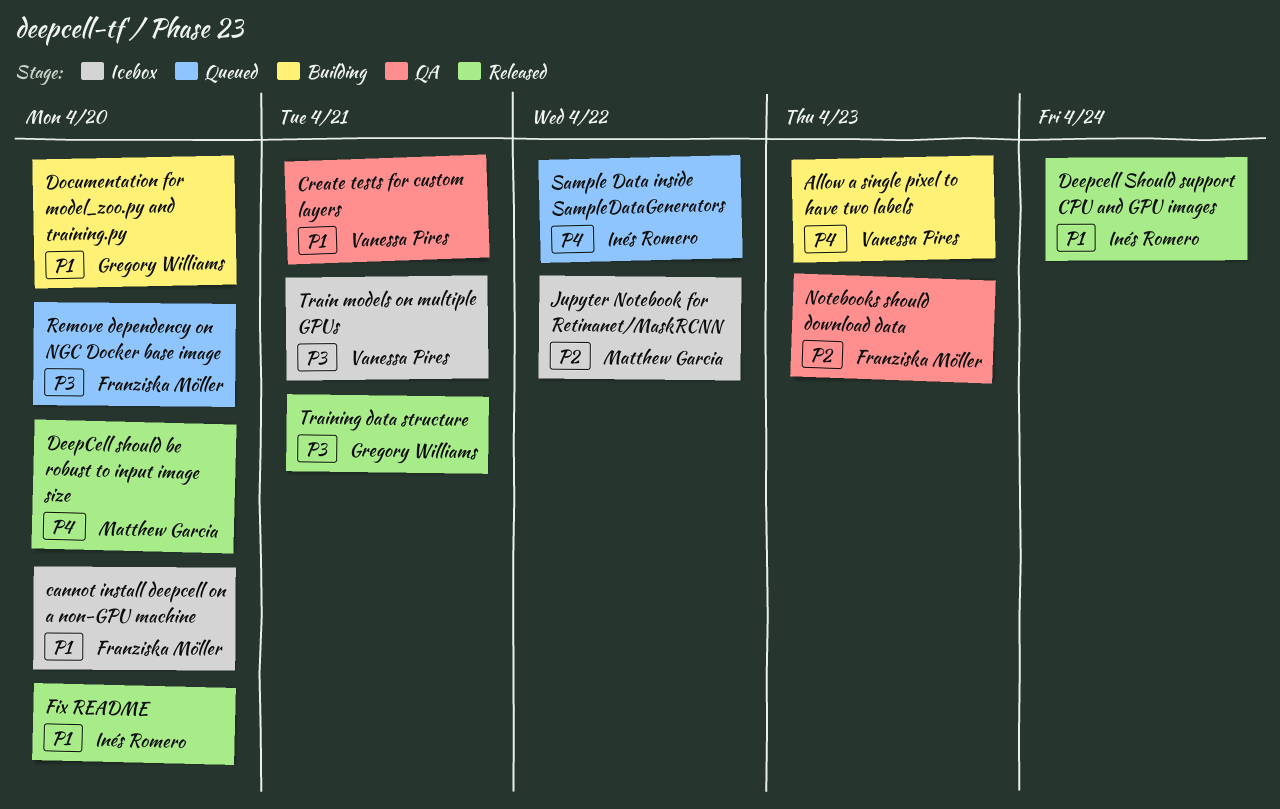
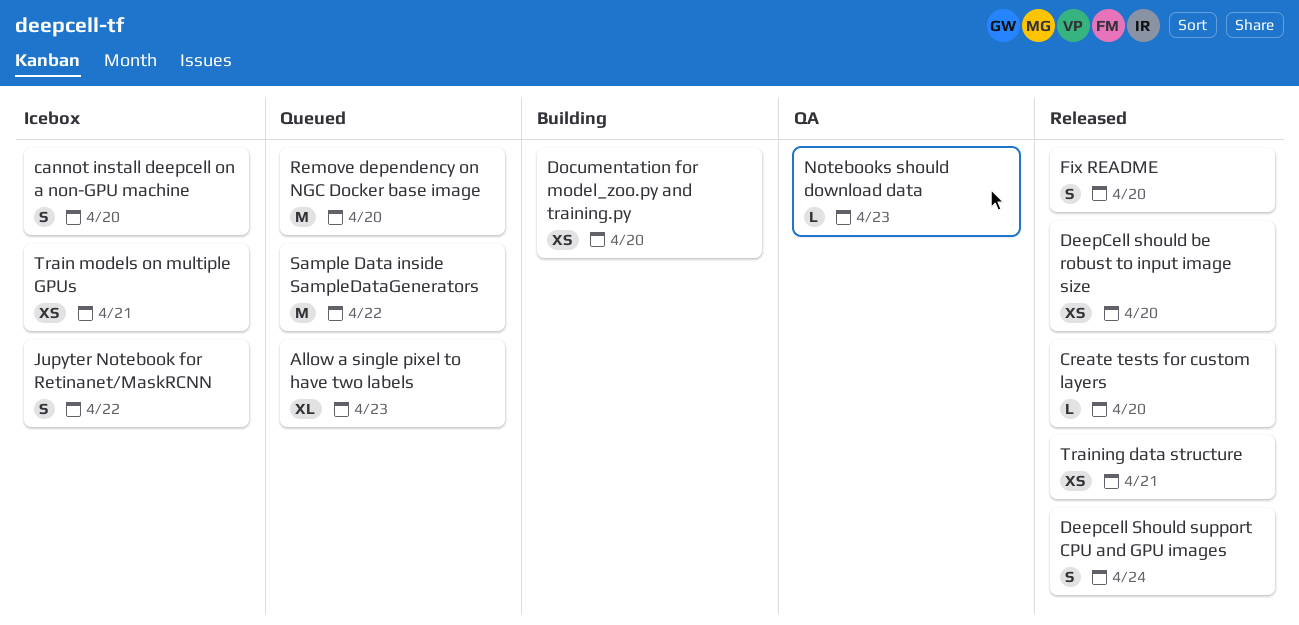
Allow a single pixel to have two labels, status: Building -> Queued
Create tests for custom layers, status: QA -> Released
Create tests for custom layers, due: Apr 21 -> Apr 20

